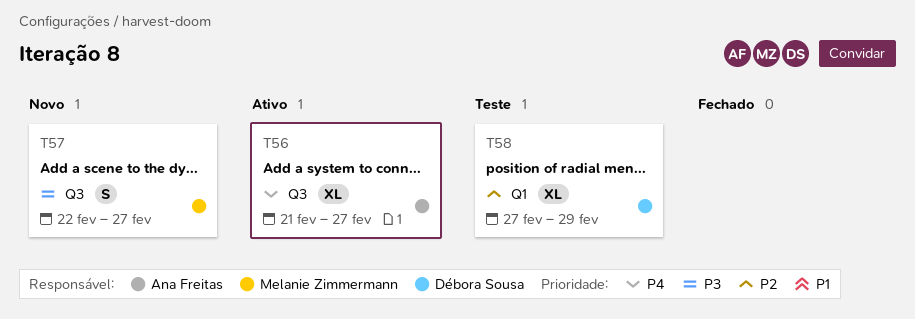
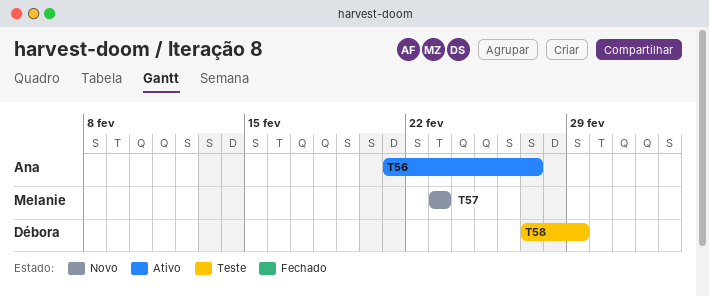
T57, start: Feb 22 -> Feb 23
T57, due: Feb 27 -> Feb 23

